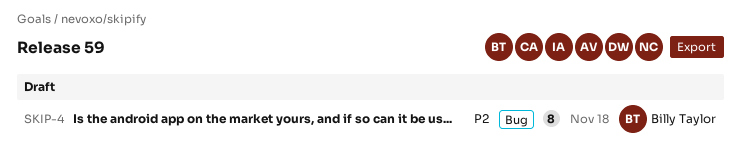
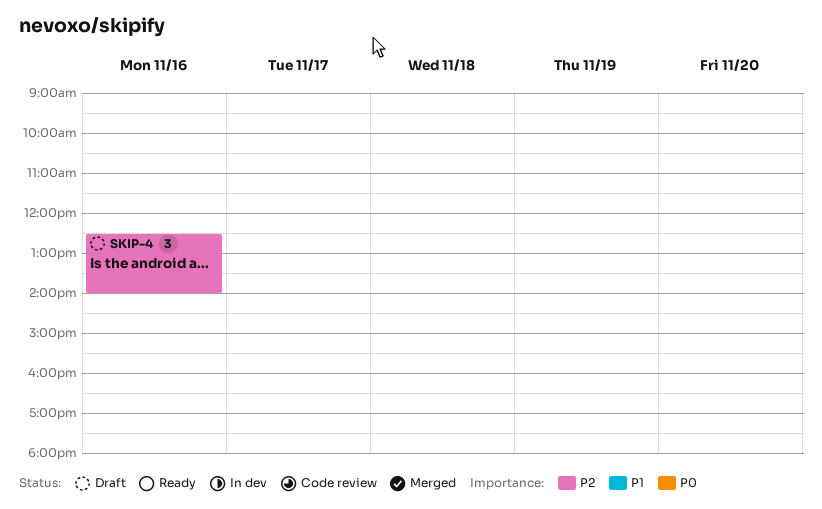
SKIP-4, estimate: 8 -> 3
SKIP-4, day: Nov 18 -> Nov 16

